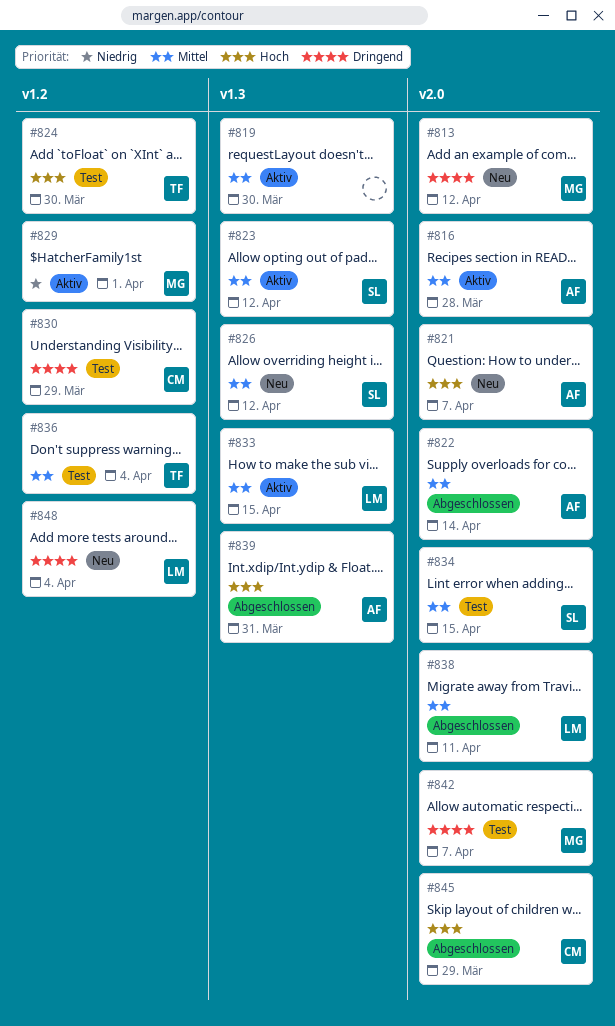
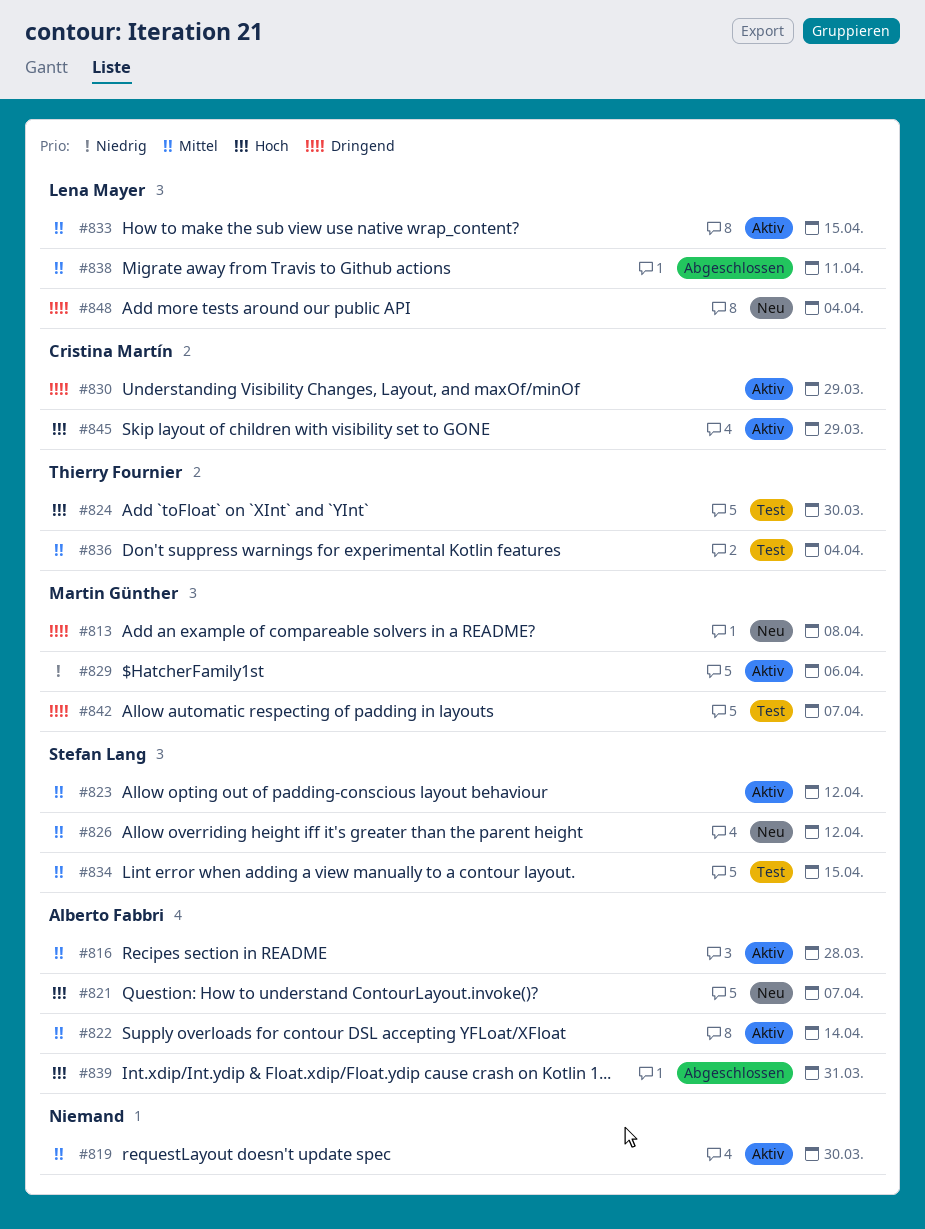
#813, due: Apr 12 -> Apr 8
#822, status: Abgeschlossen -> Aktiv
#829, due: Apr 1 -> Apr 6
#830, status: Test -> Aktiv
#845, status: Abgeschlossen -> Aktiv

